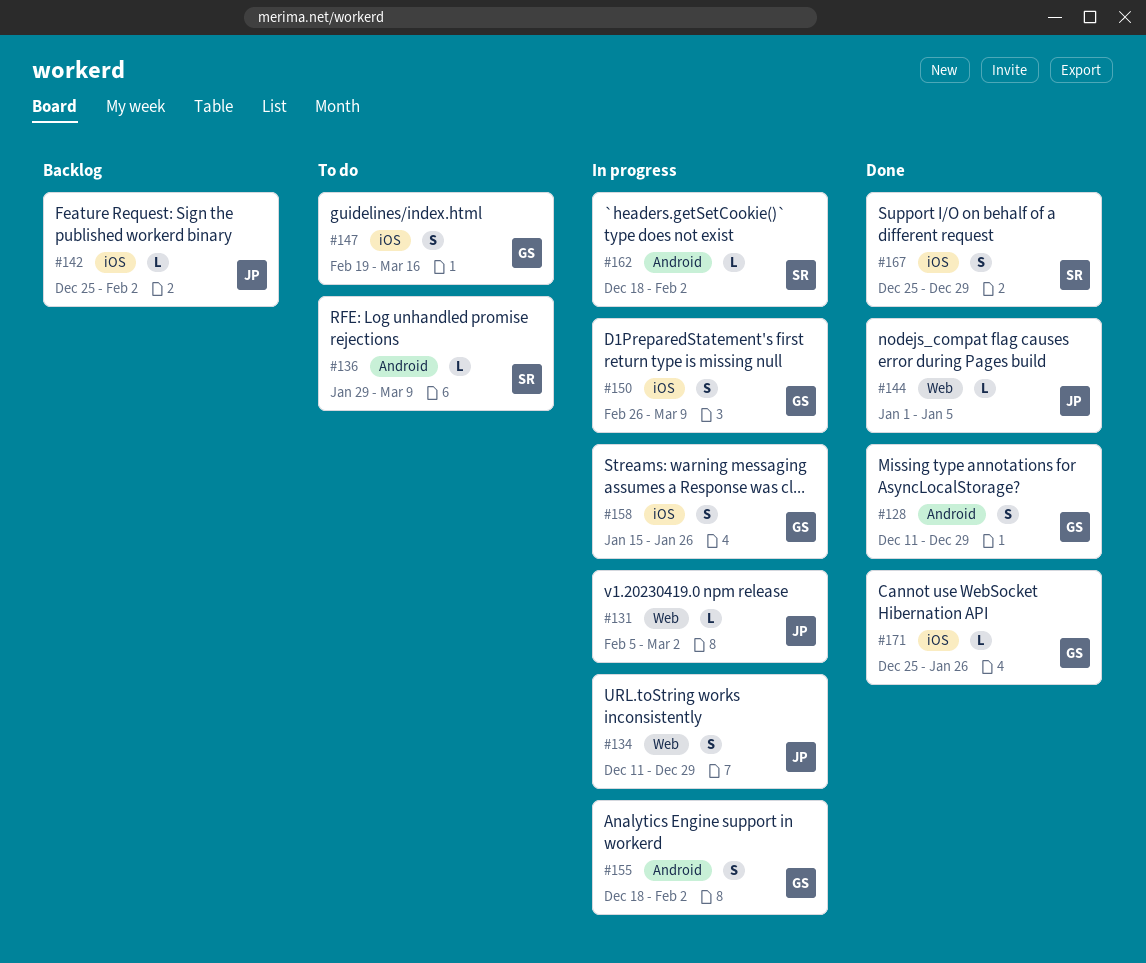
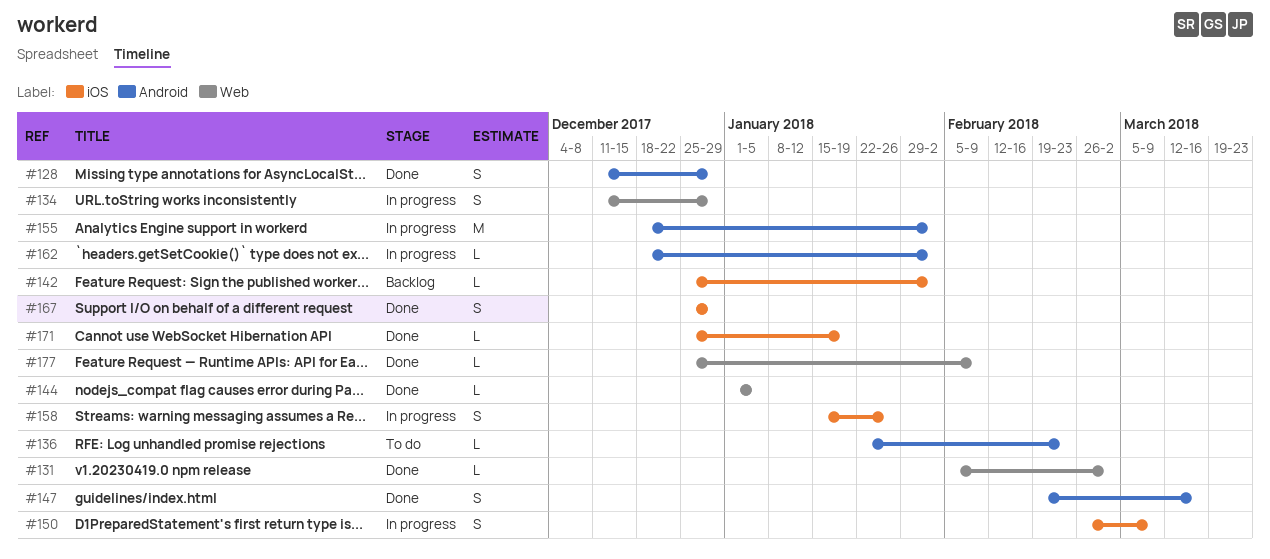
#131, status: In progress -> Done
#136, start: Jan 29 -> Jan 22
#136, due: Mar 9 -> Feb 23
#147, status: To do -> Done
#147, label: iOS -> Android
#155, estimate: S -> M
#171, due: Jan 26 -> Jan 19
#177: none -> present

